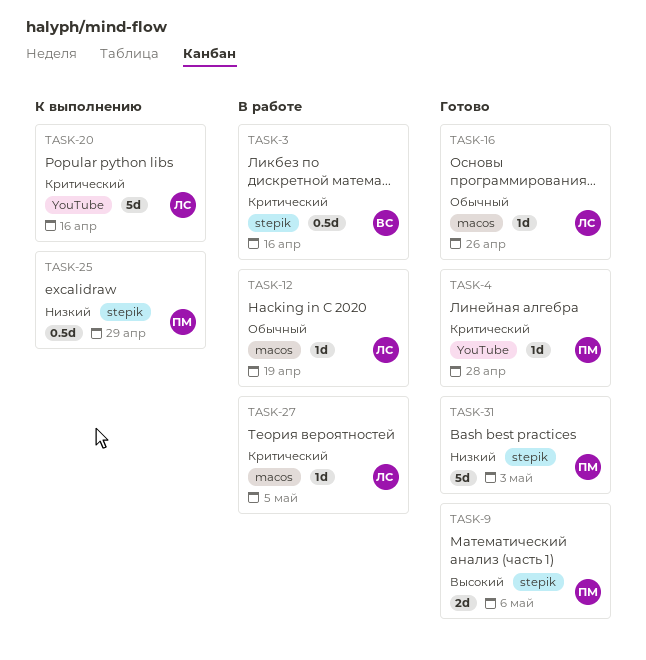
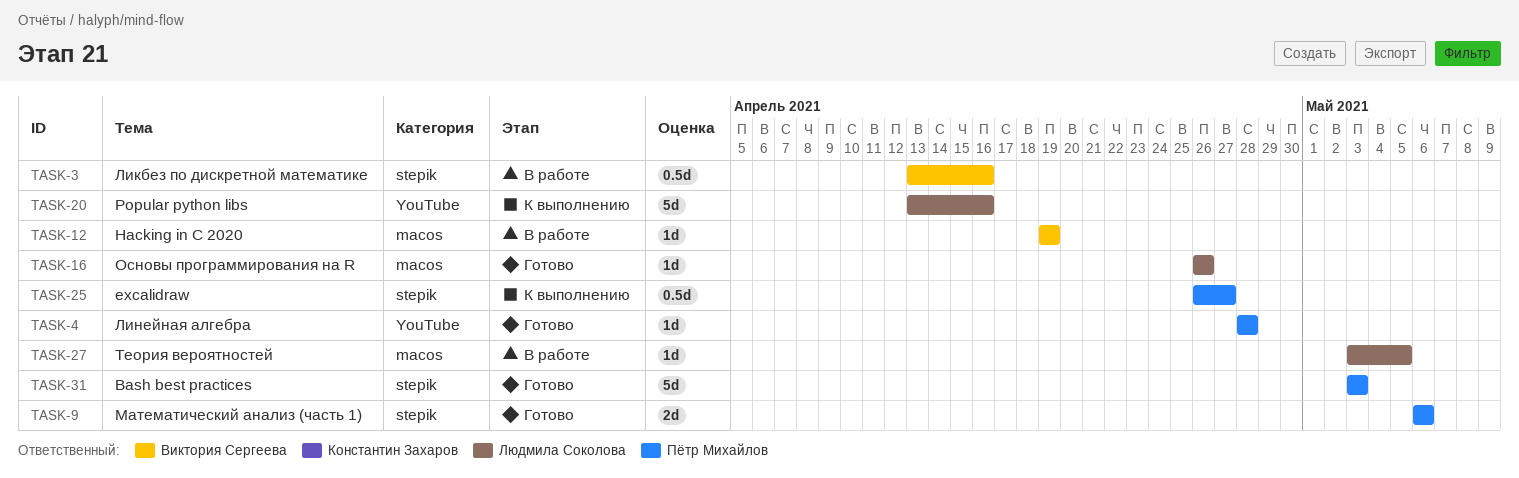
TASK-12, owner: Людмила Соколова -> Виктория Сергеева
TASK-25, due: Apr 29 -> Apr 27

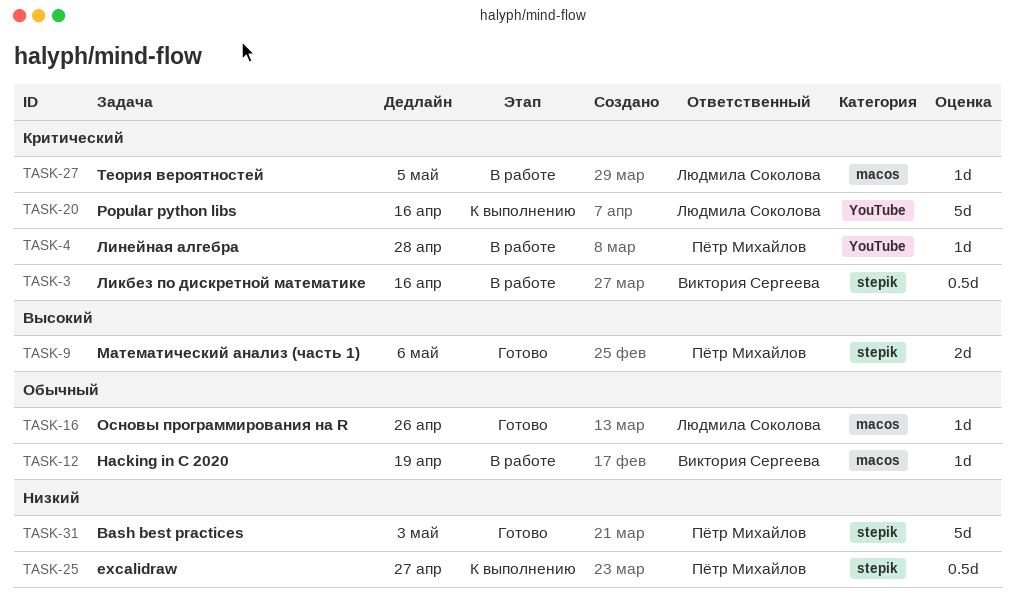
TASK-4, status: Готово -> В работе

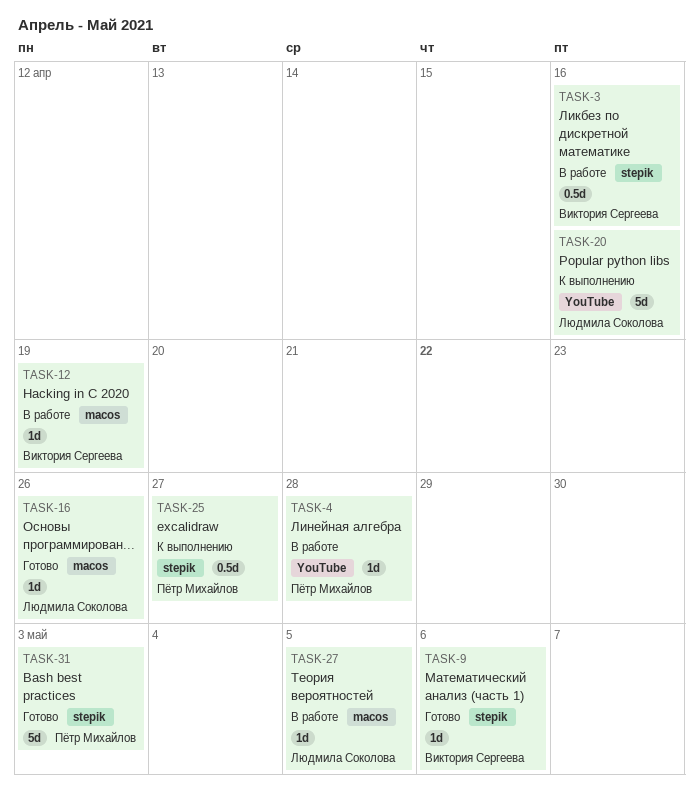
TASK-9, owner: Пётр Михайлов -> Виктория Сергеева
TASK-9, estimate: 2d -> 1d

